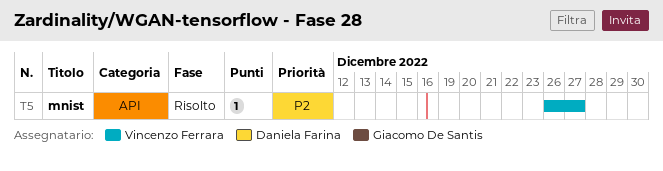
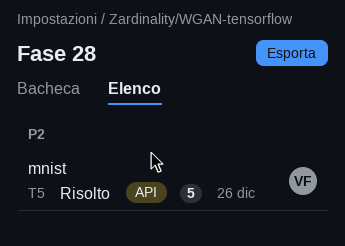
T5, estimate: 1 -> 5
T5, due: Dec 27 -> Dec 26

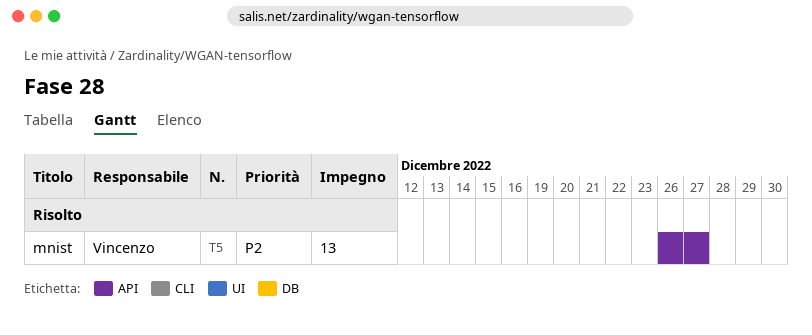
T5, estimate: 5 -> 13
T5, due: Dec 26 -> Dec 27

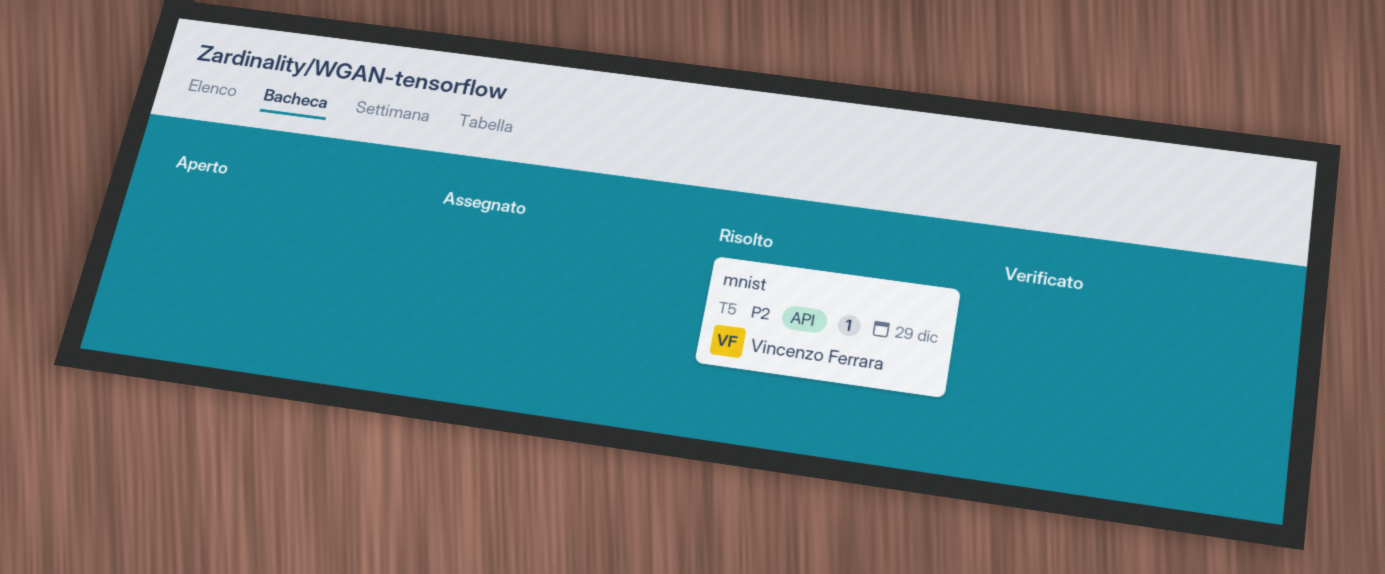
T5, estimate: 13 -> 1
T5, due: Dec 27 -> Dec 29

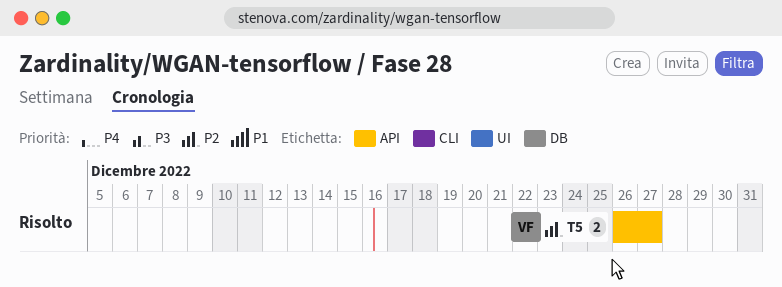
T5, estimate: 1 -> 2
T5, due: Dec 29 -> Dec 27

